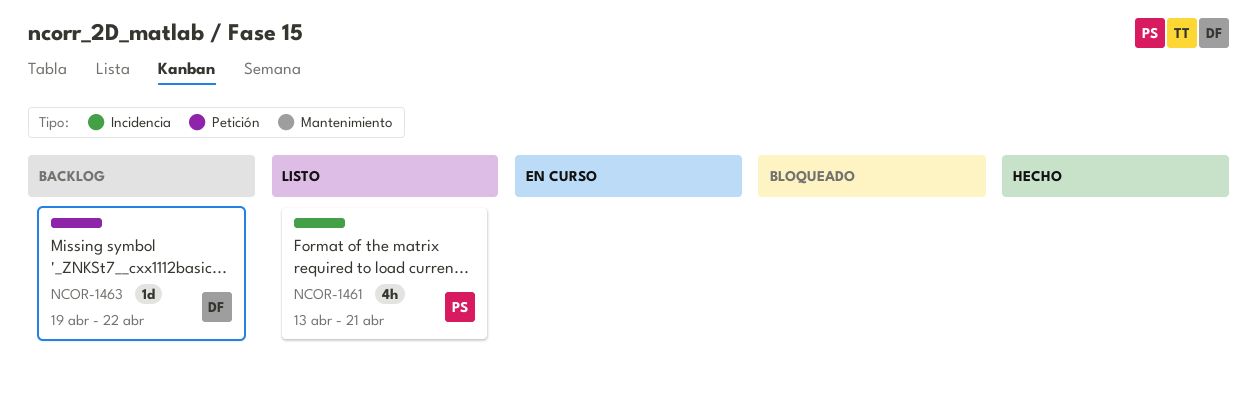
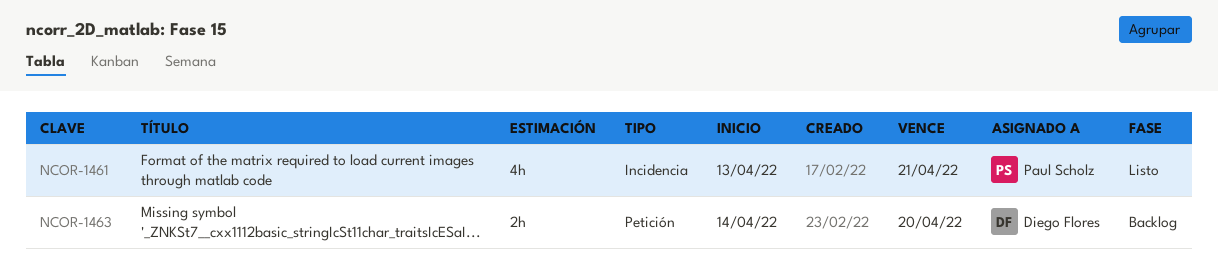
NCOR-1463, estimate: 1d -> 2h
NCOR-1463, start: Apr 19 -> Apr 14
NCOR-1463, due: Apr 22 -> Apr 20

